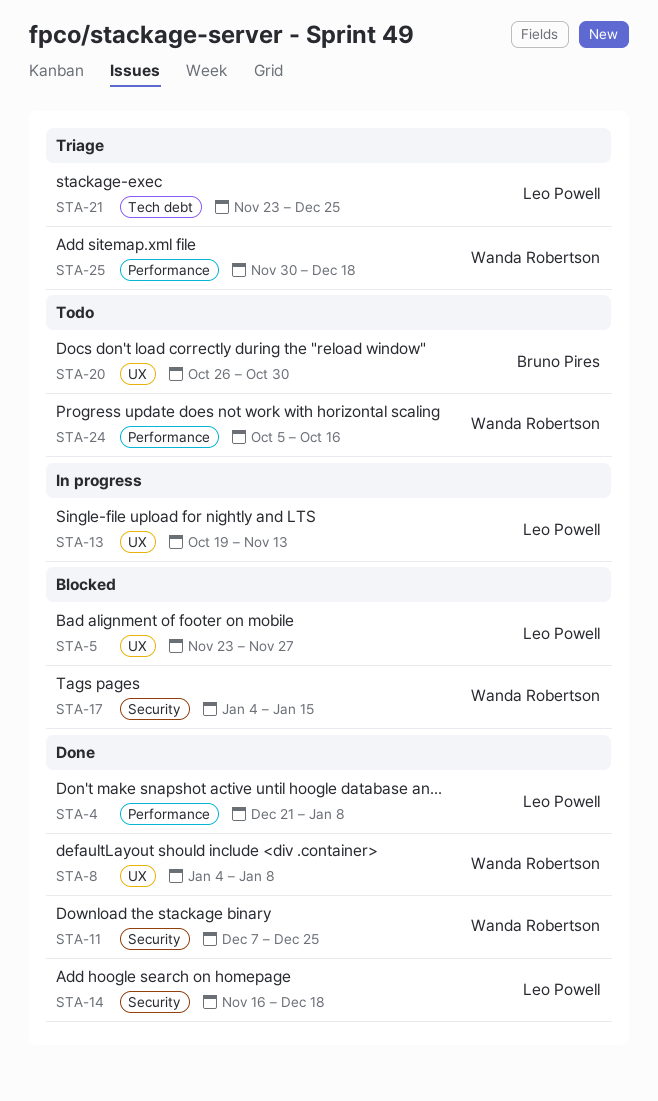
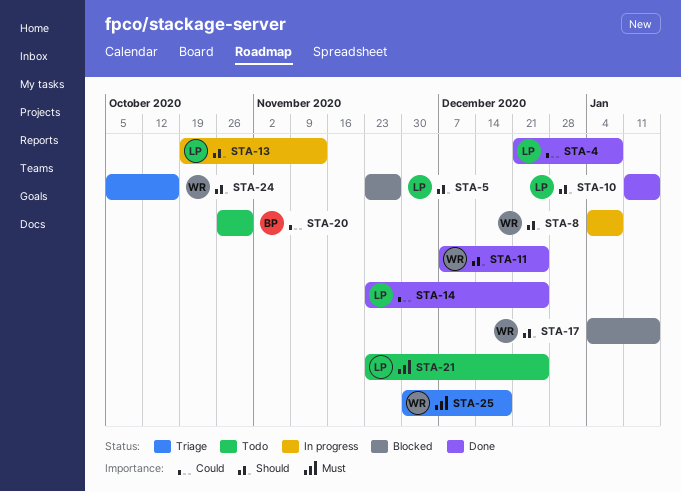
STA-8, status: Done -> In progress
STA-10: none -> present
STA-14, start: Nov 16 -> Nov 23
STA-14, due: Dec 18 -> Dec 25
STA-21, status: Triage -> Todo
STA-24, status: Todo -> Triage

